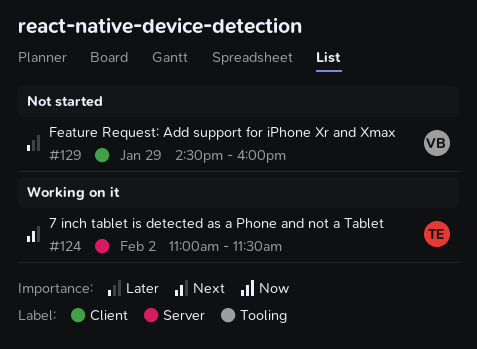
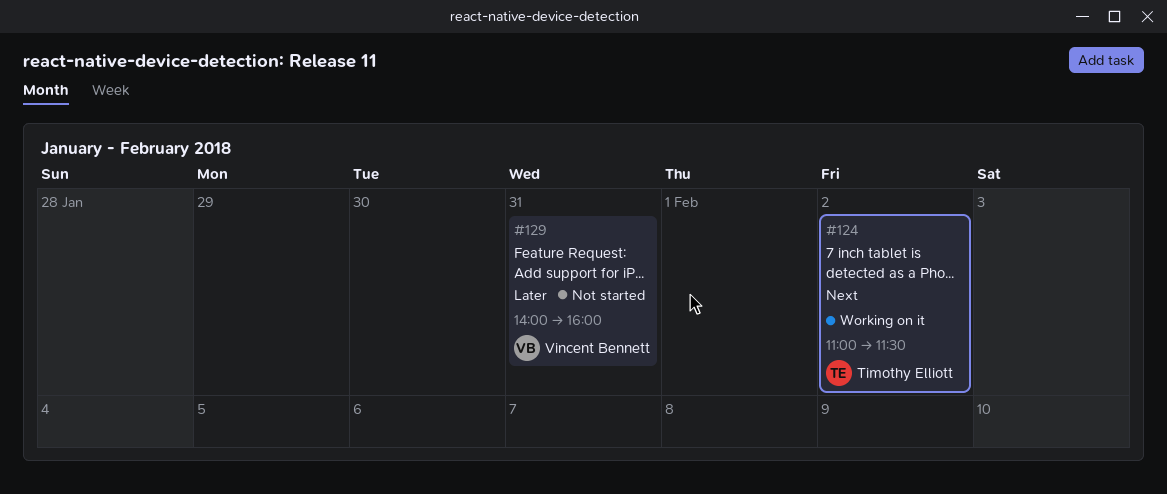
#129, day: Jan 29 -> Jan 31
#129, begins: 14:30 -> 14:00

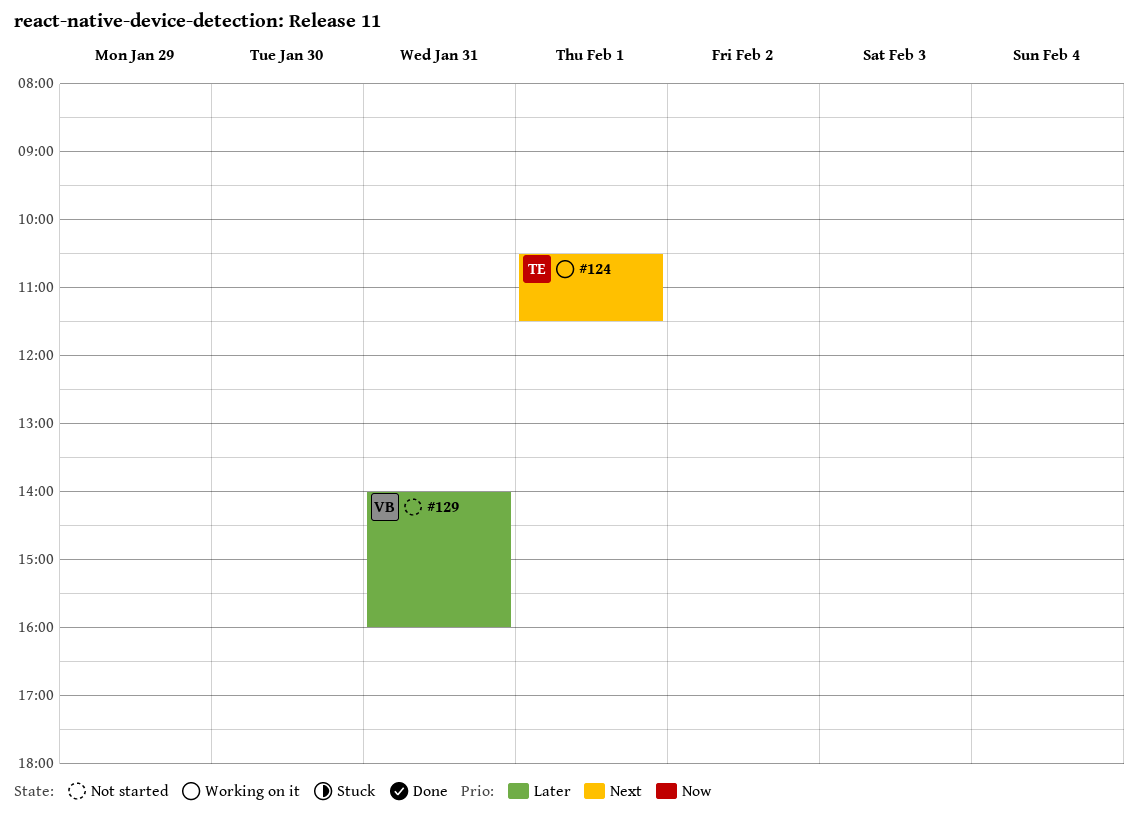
#124, day: Feb 2 -> Feb 1
#124, begins: 11:00 -> 10:30

